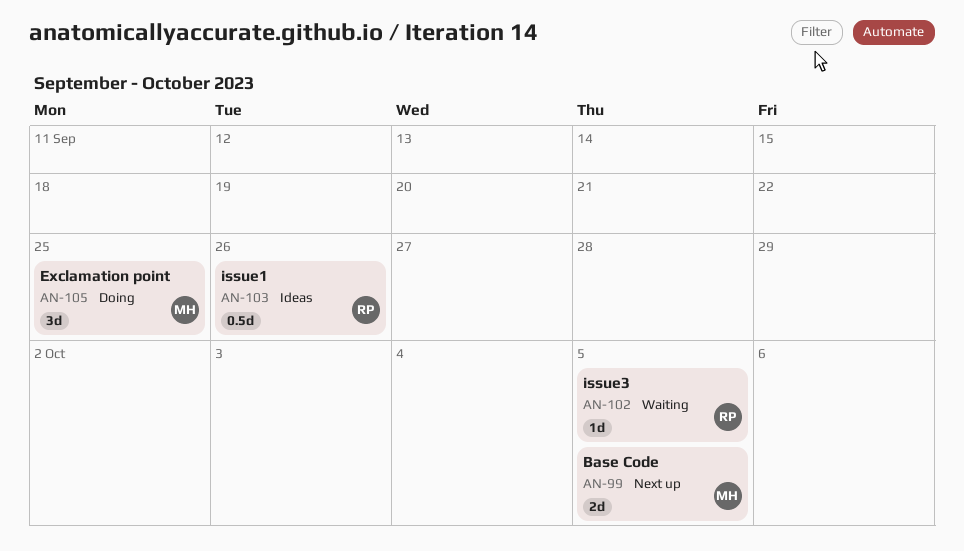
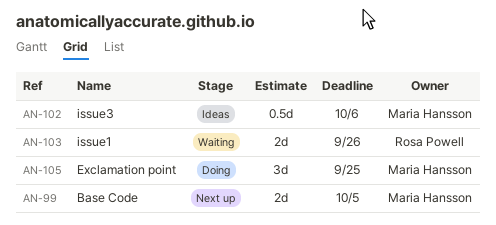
AN-102, status: Waiting -> Ideas
AN-102, owner: Rosa Powell -> Maria Hansson
AN-102, estimate: 1d -> 0.5d
AN-102, due: Oct 5 -> Oct 6
AN-103, status: Ideas -> Waiting
AN-103, estimate: 0.5d -> 2d

